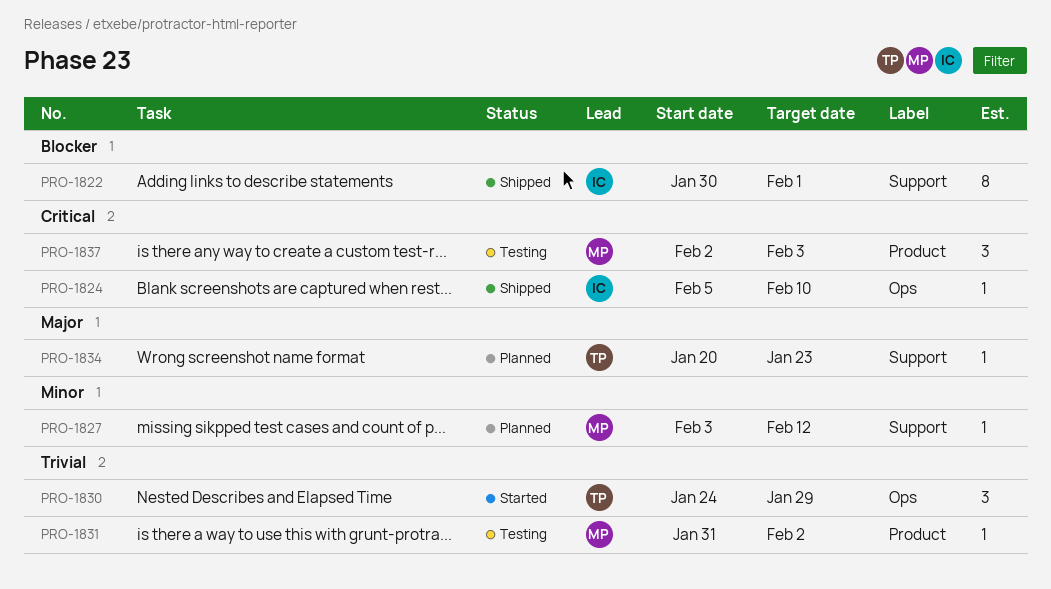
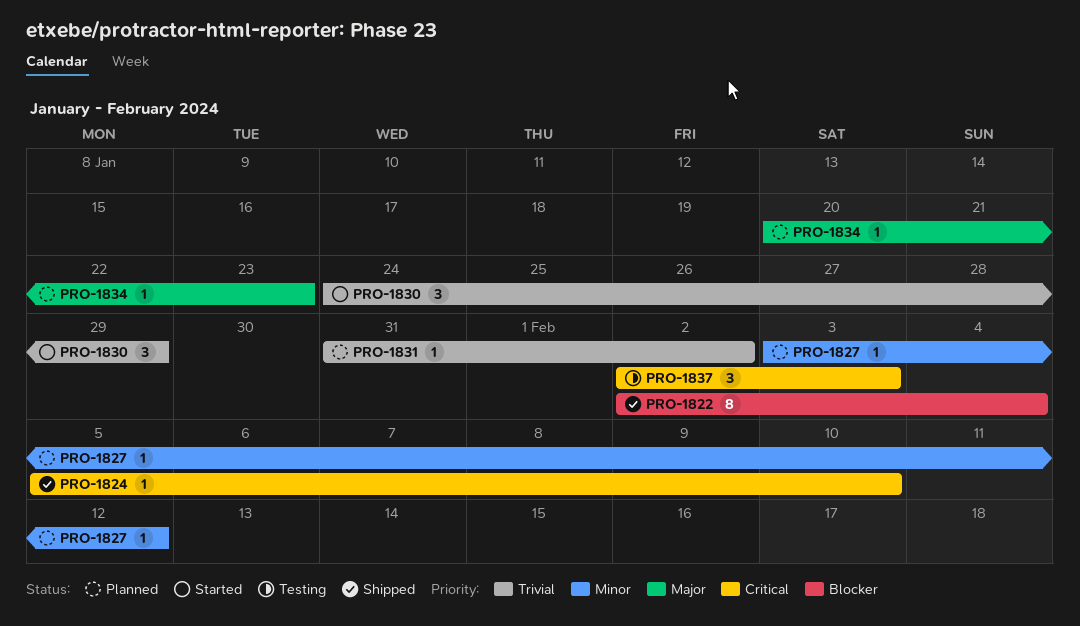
PRO-1822, start: Jan 30 -> Feb 2
PRO-1822, due: Feb 1 -> Feb 4
PRO-1831, status: Testing -> Planned

